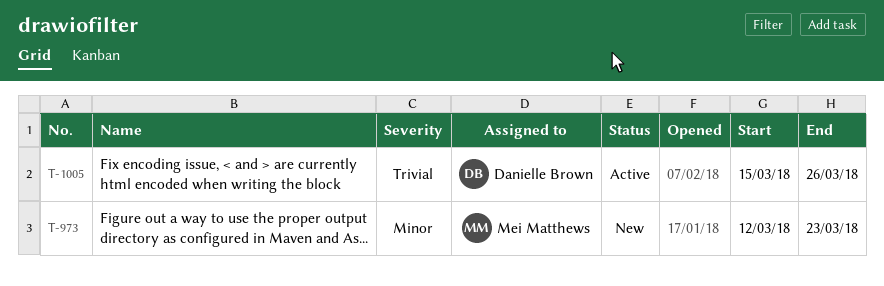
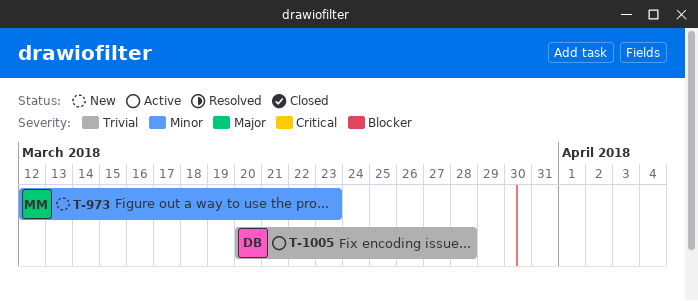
T-1005, start: Mar 15 -> Mar 20
T-1005, due: Mar 26 -> Mar 28

